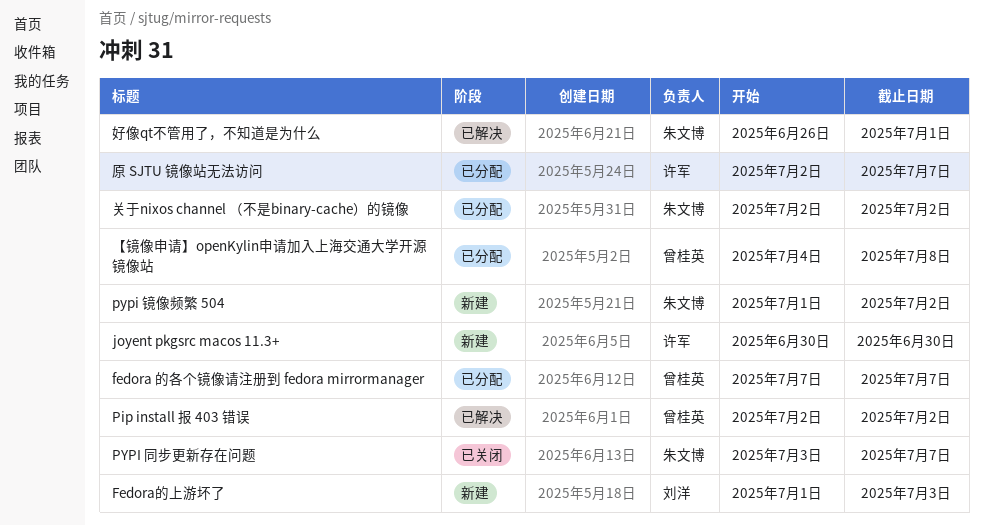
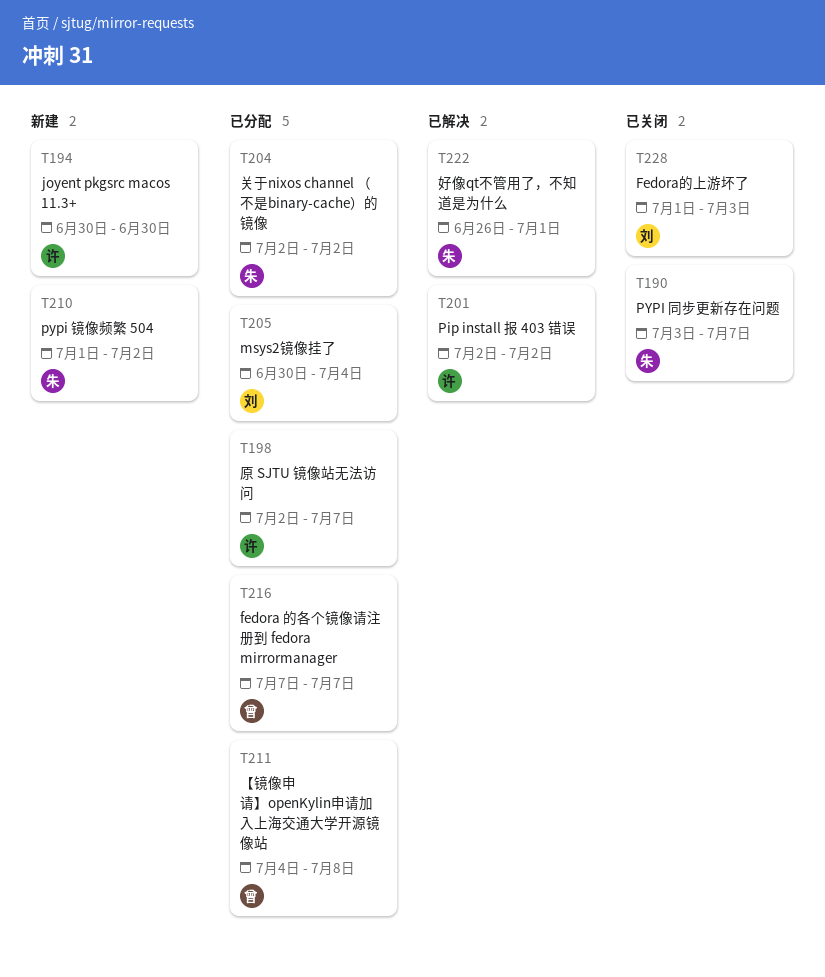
Fedora的上游坏了, status: 新建 -> 已关闭
msys2镜像挂了: none -> present
Pip install 报 403 错误, owner: 曾桂英 -> 许军

